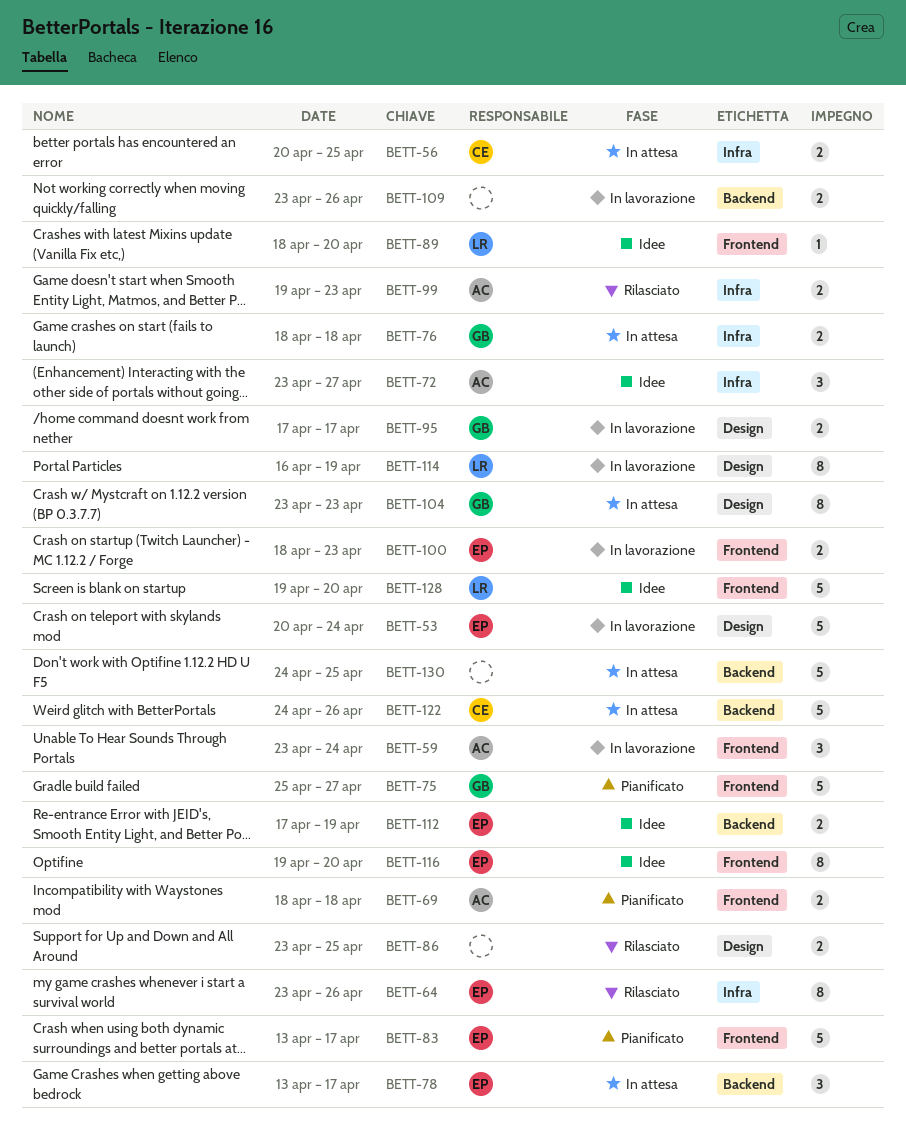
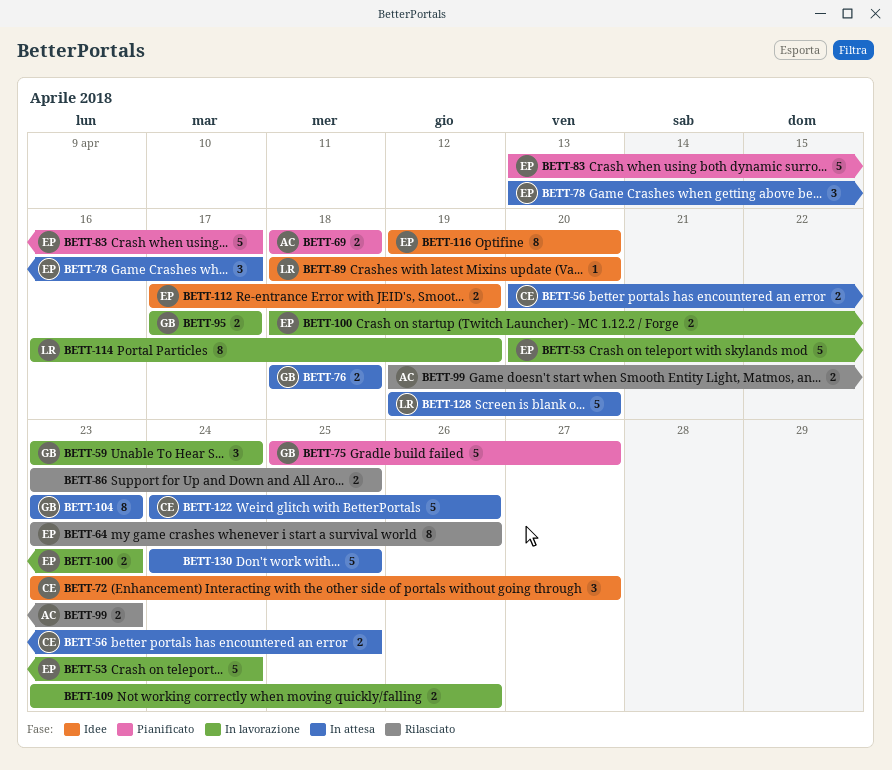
BETT-59, owner: AC -> GB
BETT-72, owner: AC -> CE
BETT-128, status: Idee -> In attesa

